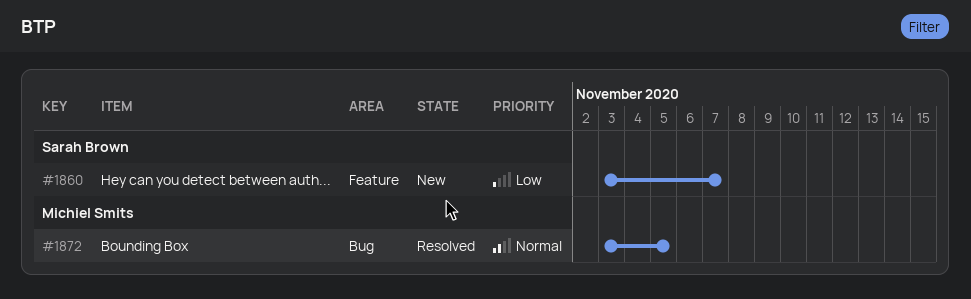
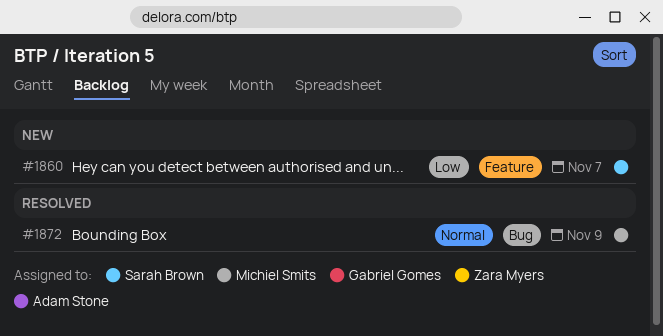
#1872, due: Nov 5 -> Nov 9

